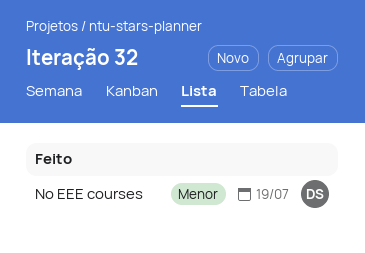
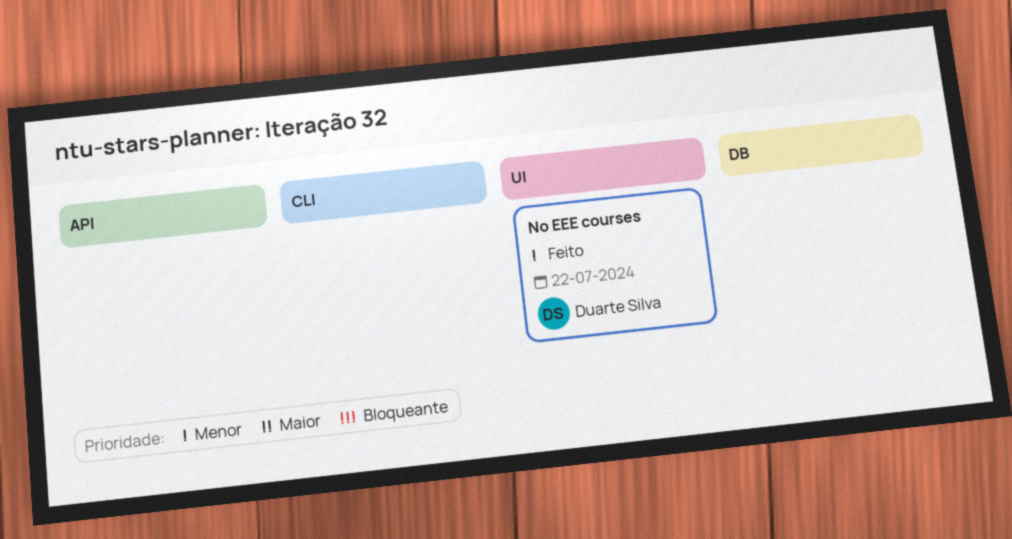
No EEE courses, due: Jul 19 -> Jul 22

